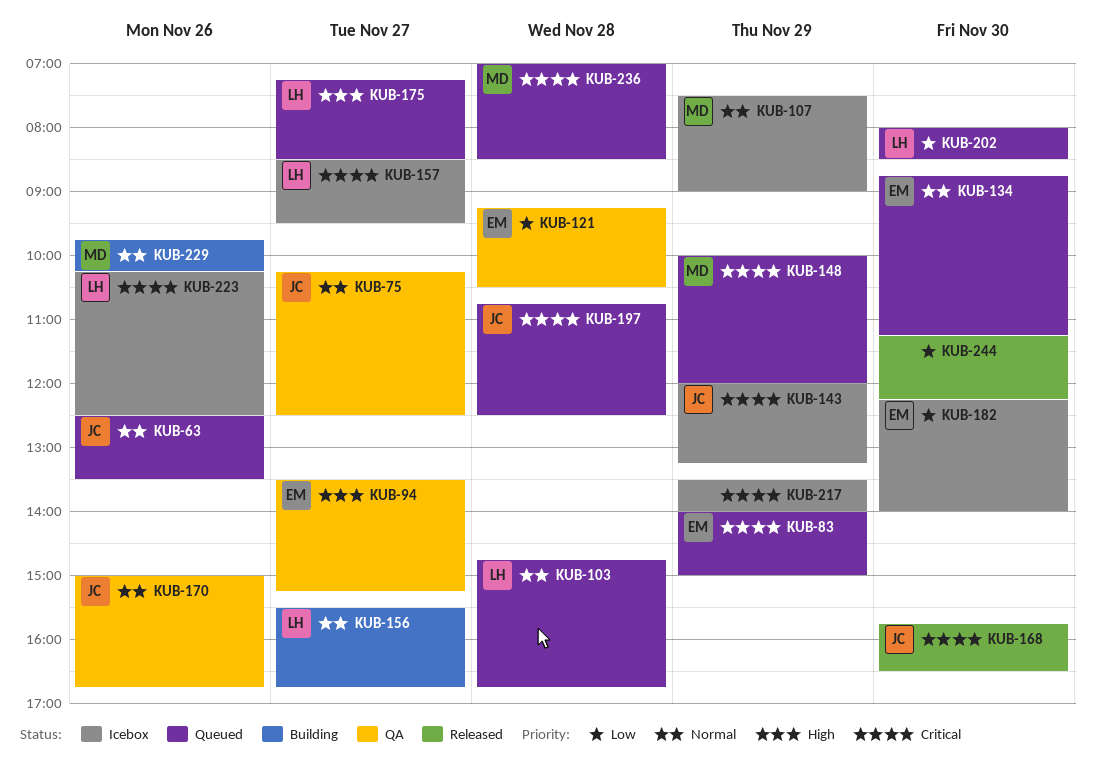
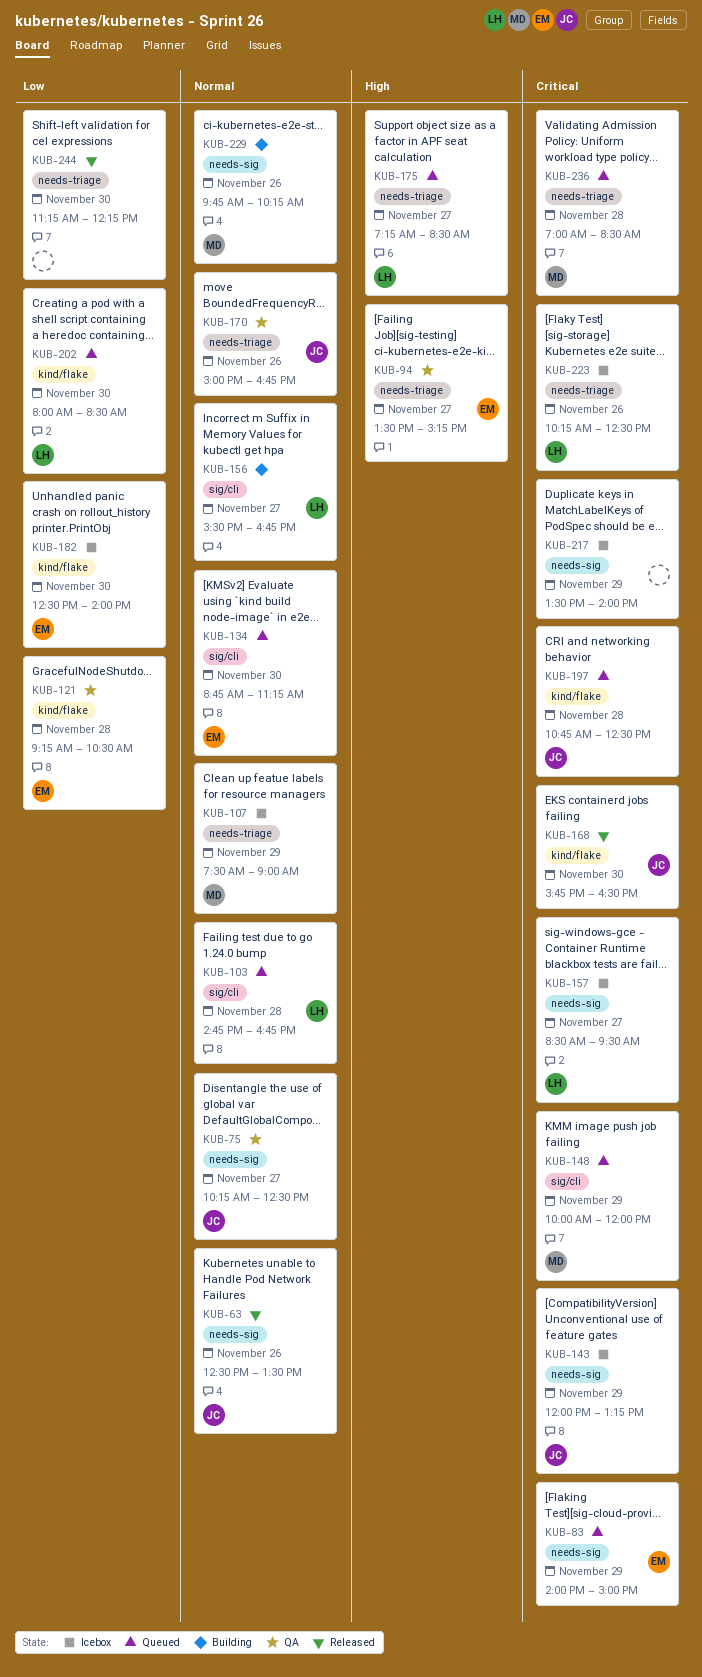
KUB-63, status: Queued -> Released
KUB-182, begins: 12:15 -> 12:30

